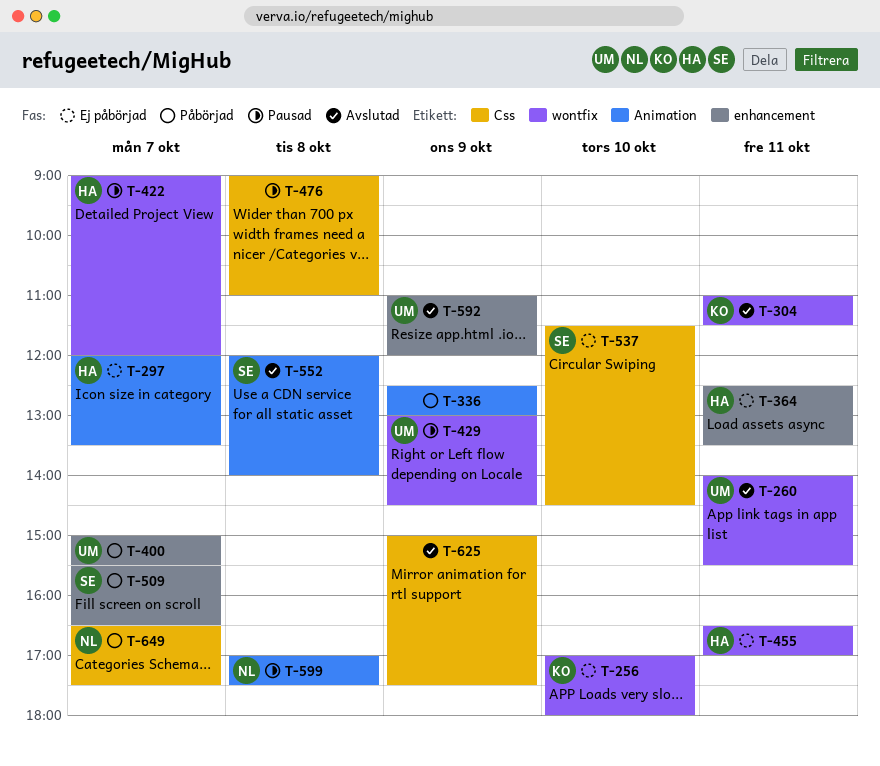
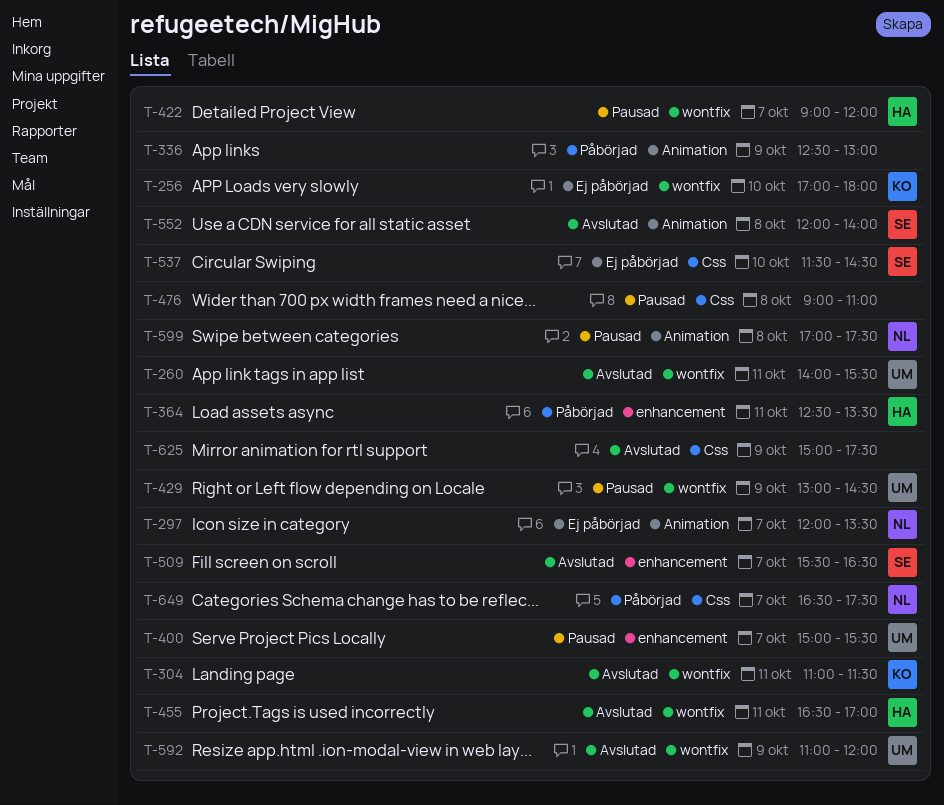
T-297, owner: HA -> NL
T-364, status: Ej påbörjad -> Påbörjad
T-400, status: Påbörjad -> Pausad
T-455, status: Ej påbörjad -> Avslutad
T-509, status: Påbörjad -> Avslutad
T-592, label: enhancement -> wontfix

